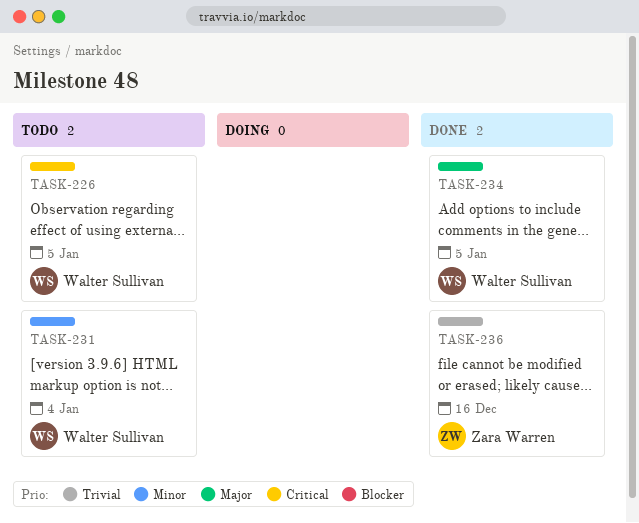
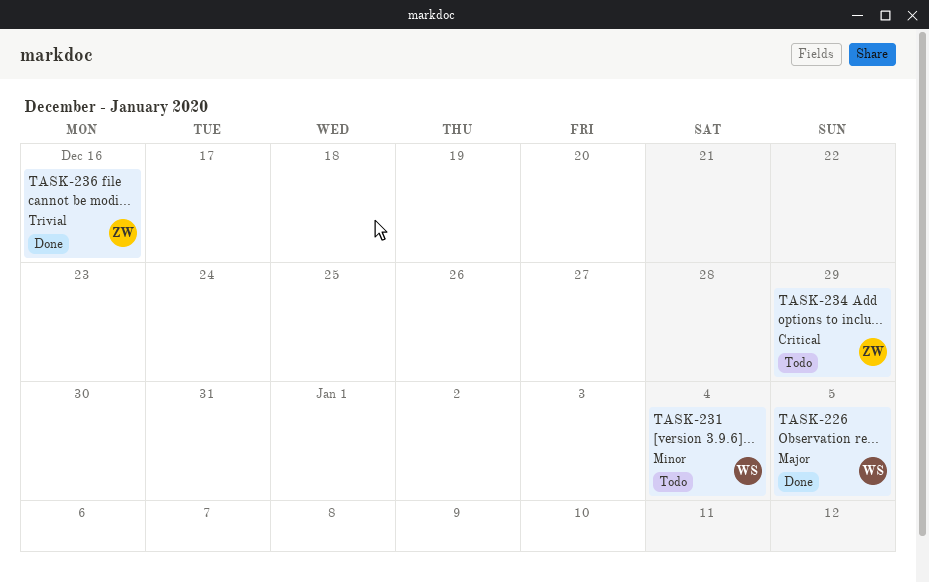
TASK-226, status: Todo -> Done
TASK-226, priority: Critical -> Major
TASK-234, status: Done -> Todo
TASK-234, owner: Walter Sullivan -> Zara Warren
TASK-234, priority: Major -> Critical
TASK-234, due: Jan 5 -> Dec 29

